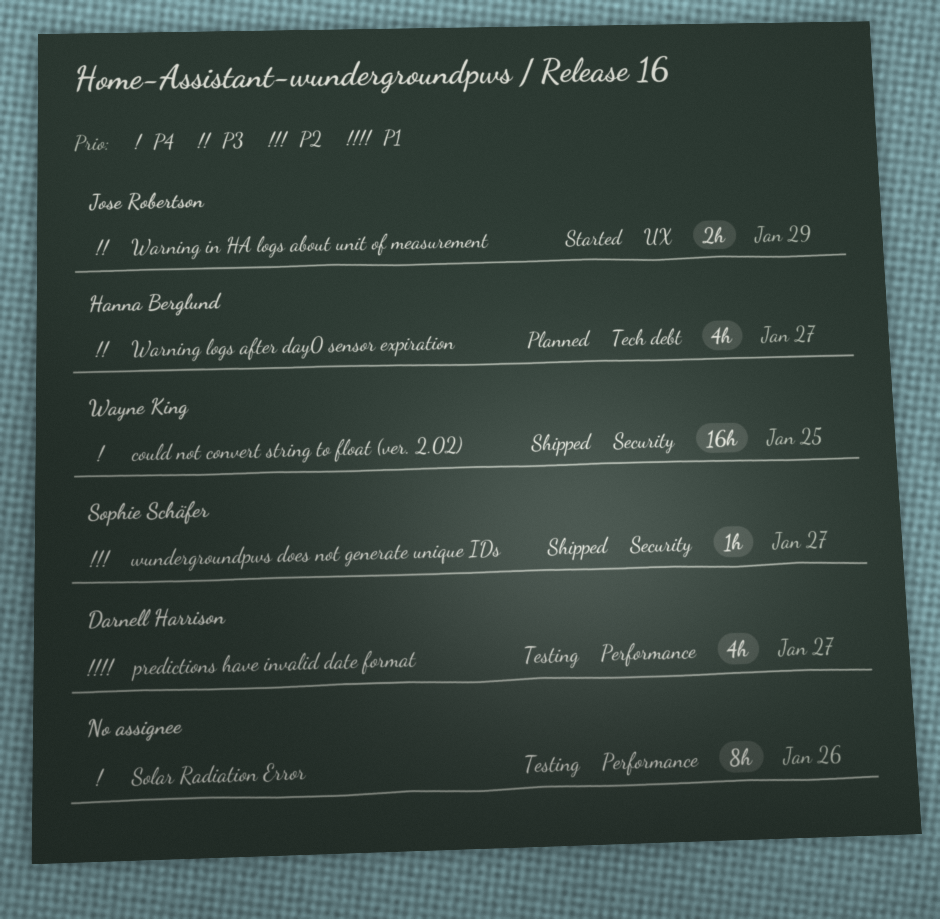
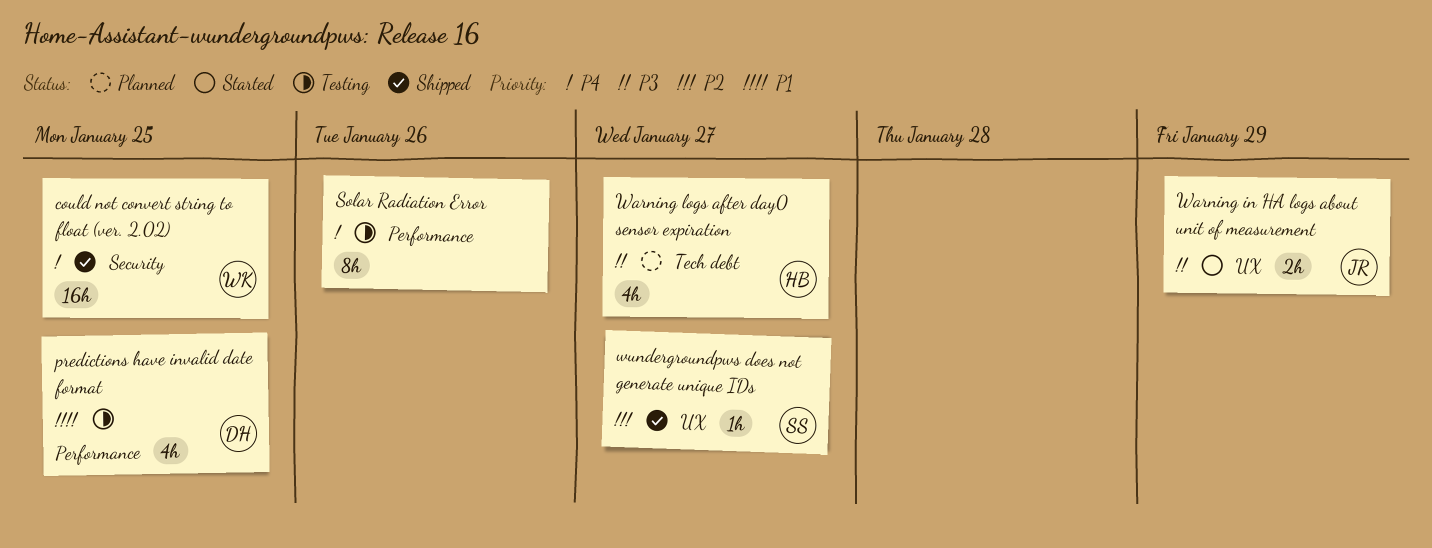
predictions have invalid date format, due: Jan 27 -> Jan 25
wundergroundpws does not generate unique IDs, label: Security -> UX

